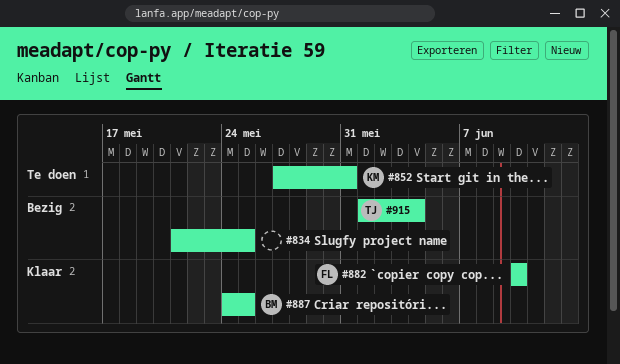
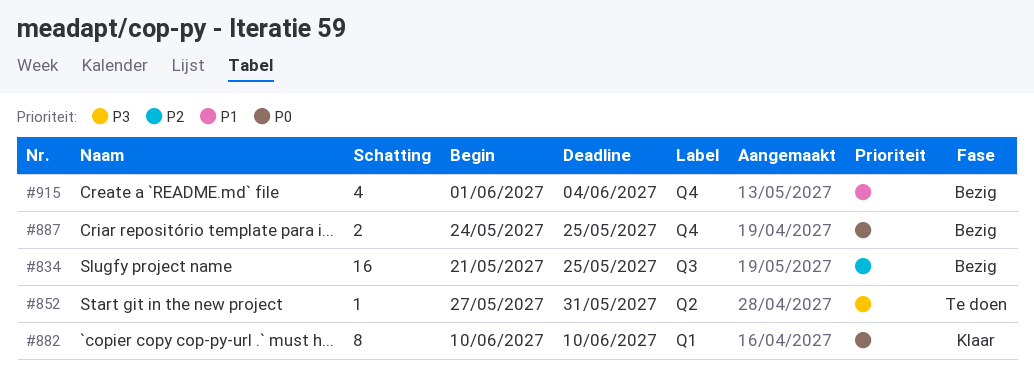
#887, status: Klaar -> Bezig

